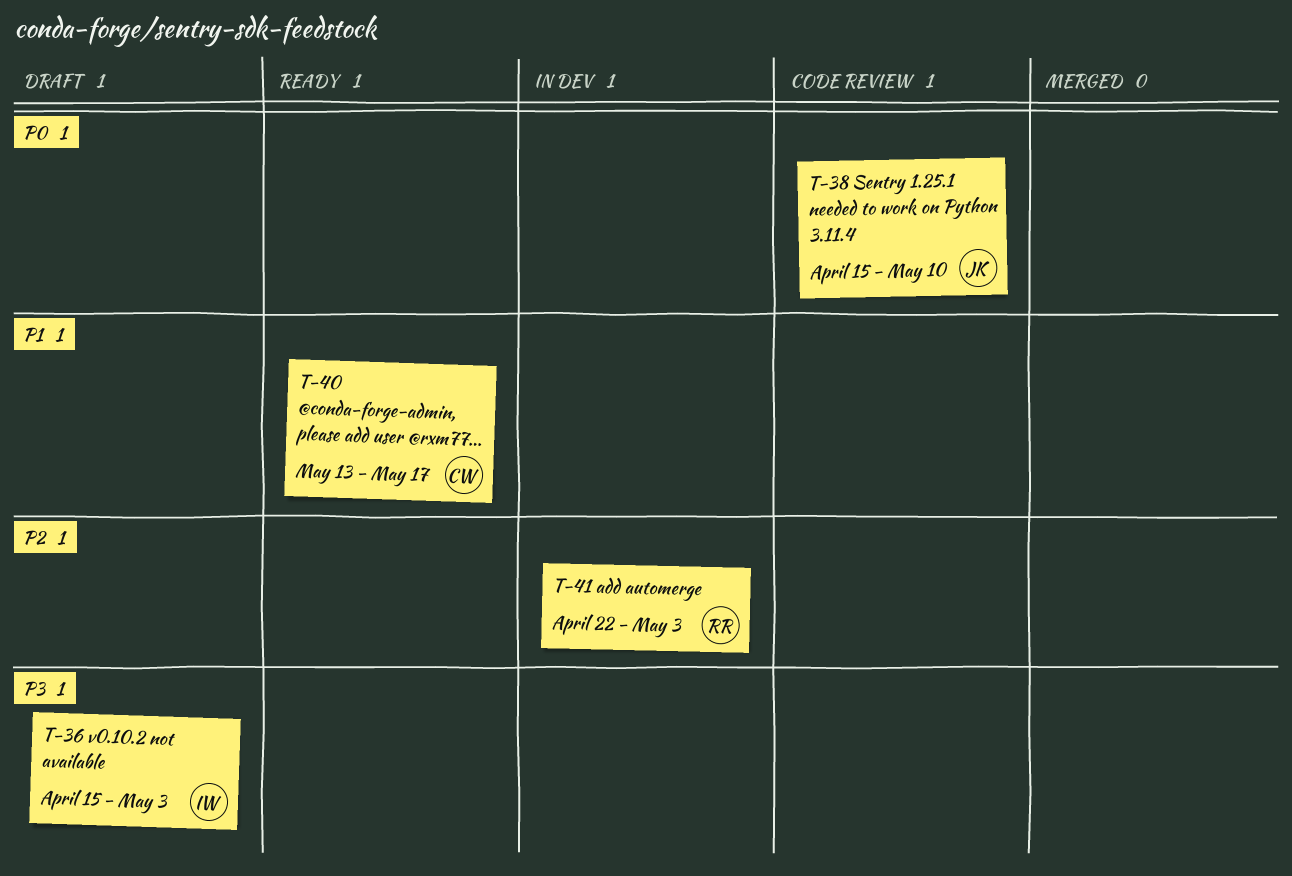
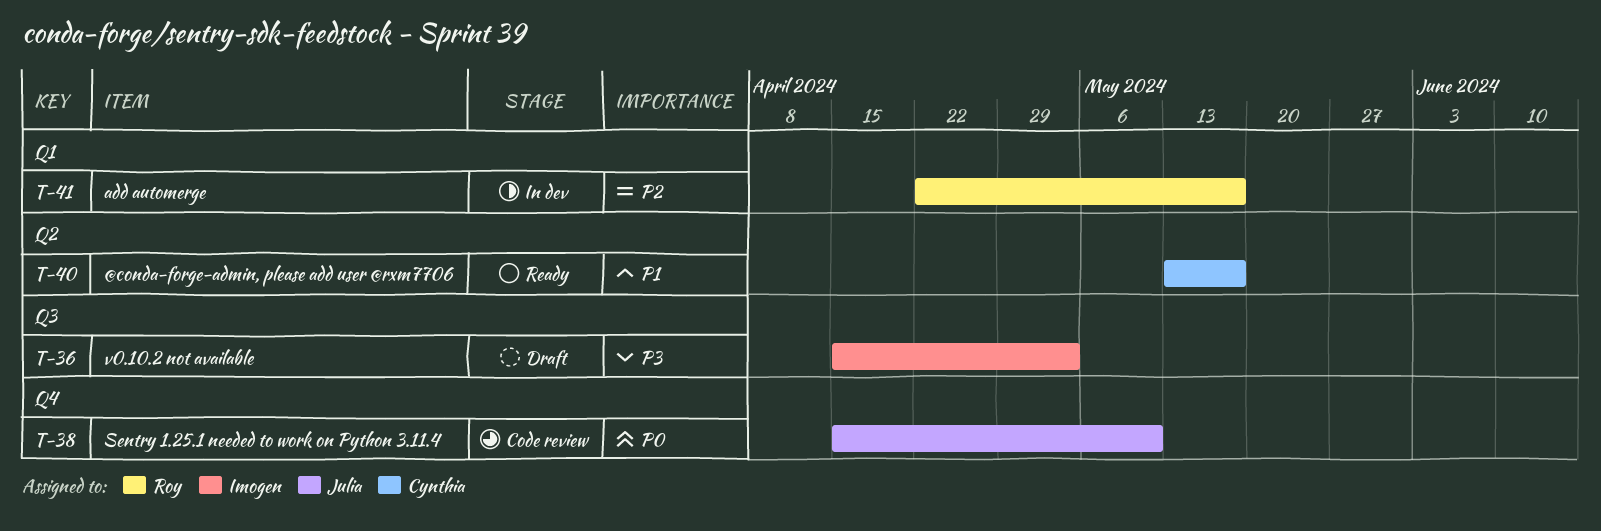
T-41, due: May 3 -> May 17

